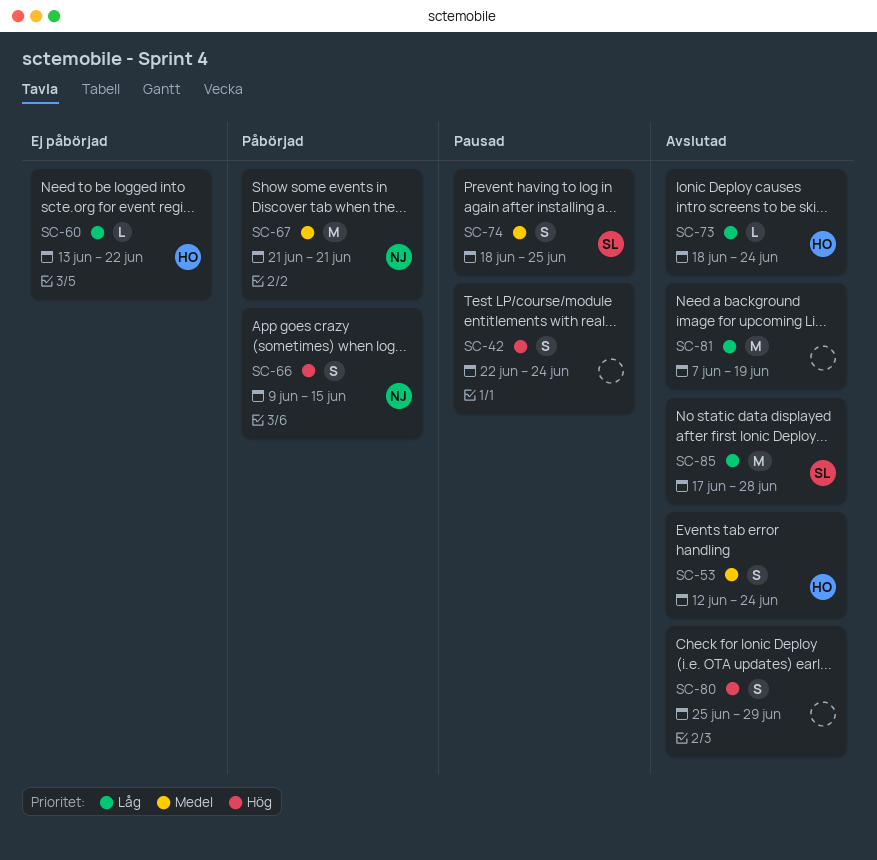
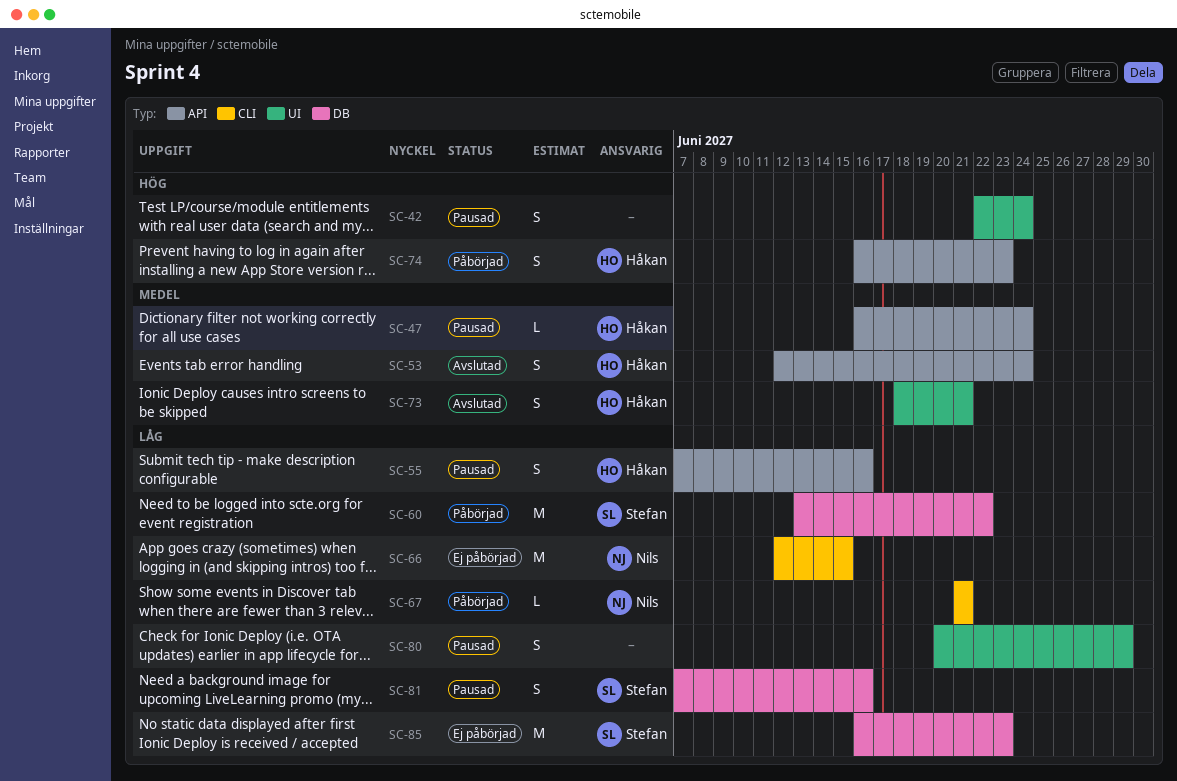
SC-47: none -> present
SC-55: none -> present
SC-60, status: Ej påbörjad -> Påbörjad
SC-60, owner: Håkan -> Stefan
SC-60, estimate: L -> M
SC-66, status: Påbörjad -> Ej påbörjad
SC-66, priority: Hög -> Låg
SC-66, estimate: S -> M
SC-66, start: Jun 9 -> Jun 12
SC-67, priority: Medel -> Låg
SC-67, estimate: M -> L
SC-73, priority: Låg -> Medel
SC-73, estimate: L -> S
SC-73, due: Jun 24 -> Jun 21
SC-74, status: Pausad -> Påbörjad
SC-74, owner: Stefan -> Håkan
SC-74, priority: Medel -> Hög
SC-74, start: Jun 18 -> Jun 16
SC-74, due: Jun 25 -> Jun 23
SC-80, status: Avslutad -> Pausad
SC-80, priority: Hög -> Låg
SC-80, start: Jun 25 -> Jun 20
SC-81, status: Avslutad -> Pausad
SC-81, owner: none -> Stefan
SC-81, estimate: M -> S
SC-81, due: Jun 19 -> Jun 16
SC-85, status: Avslutad -> Ej påbörjad
SC-85, start: Jun 17 -> Jun 16
SC-85, due: Jun 28 -> Jun 23

